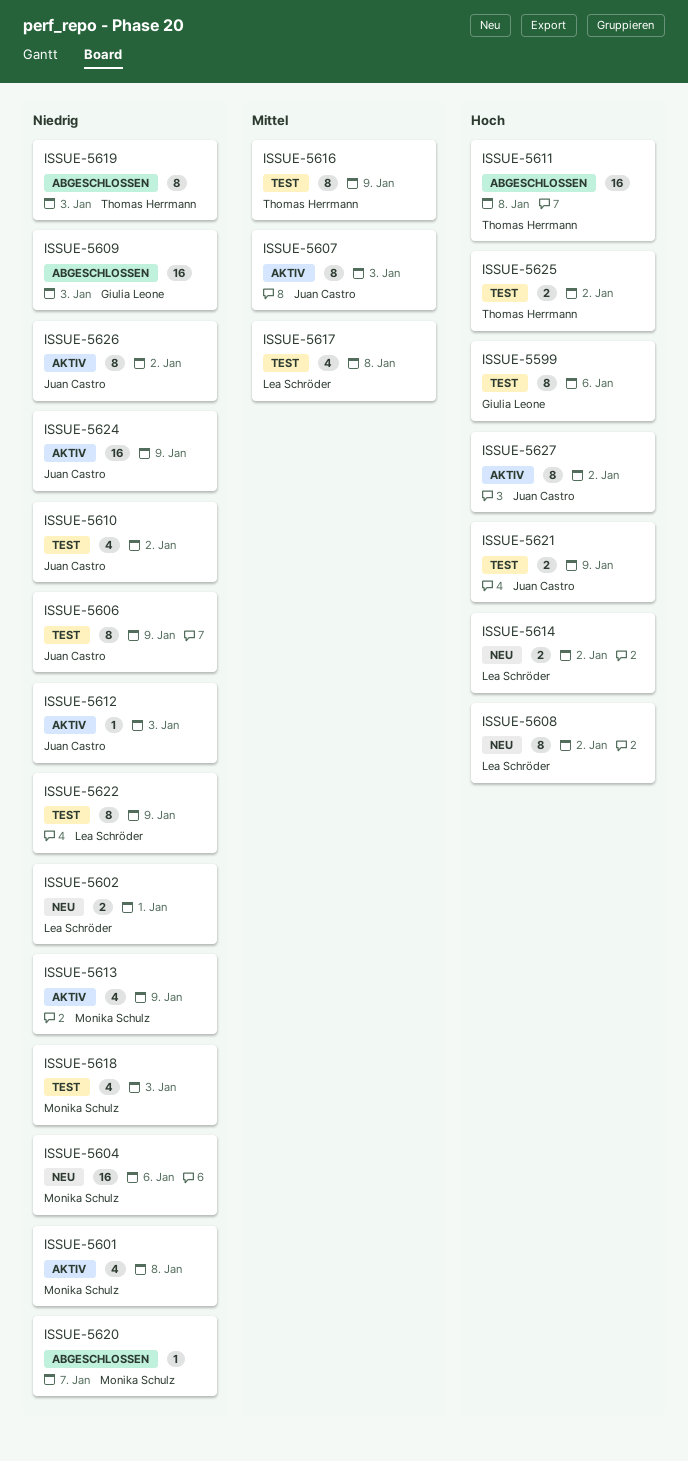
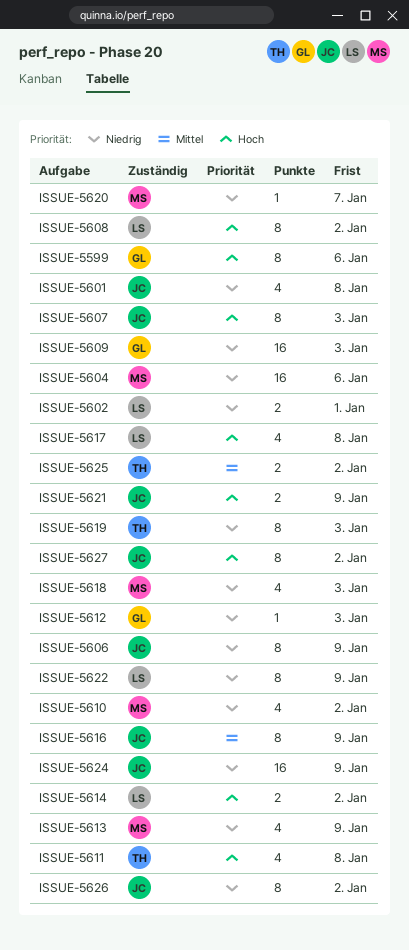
ISSUE-5601, owner: Monika Schulz -> Juan Castro
ISSUE-5607, priority: Mittel -> Hoch
ISSUE-5610, owner: Juan Castro -> Monika Schulz
ISSUE-5611, estimate: 16 -> 4
ISSUE-5612, owner: Juan Castro -> Giulia Leone
ISSUE-5616, owner: Thomas Herrmann -> Juan Castro
ISSUE-5617, priority: Mittel -> Hoch
ISSUE-5625, priority: Hoch -> Mittel

